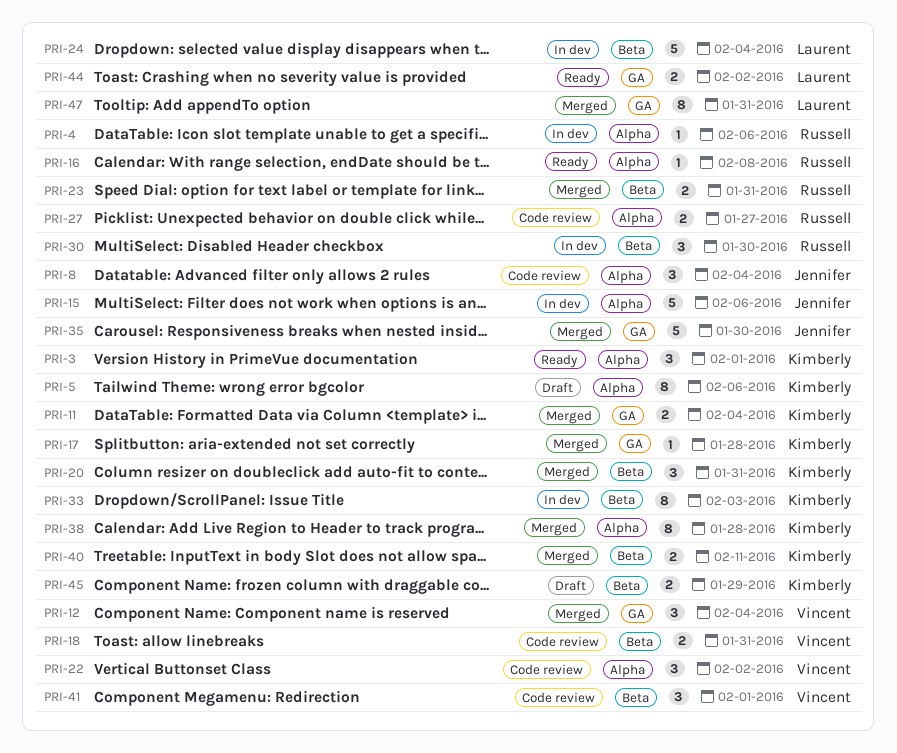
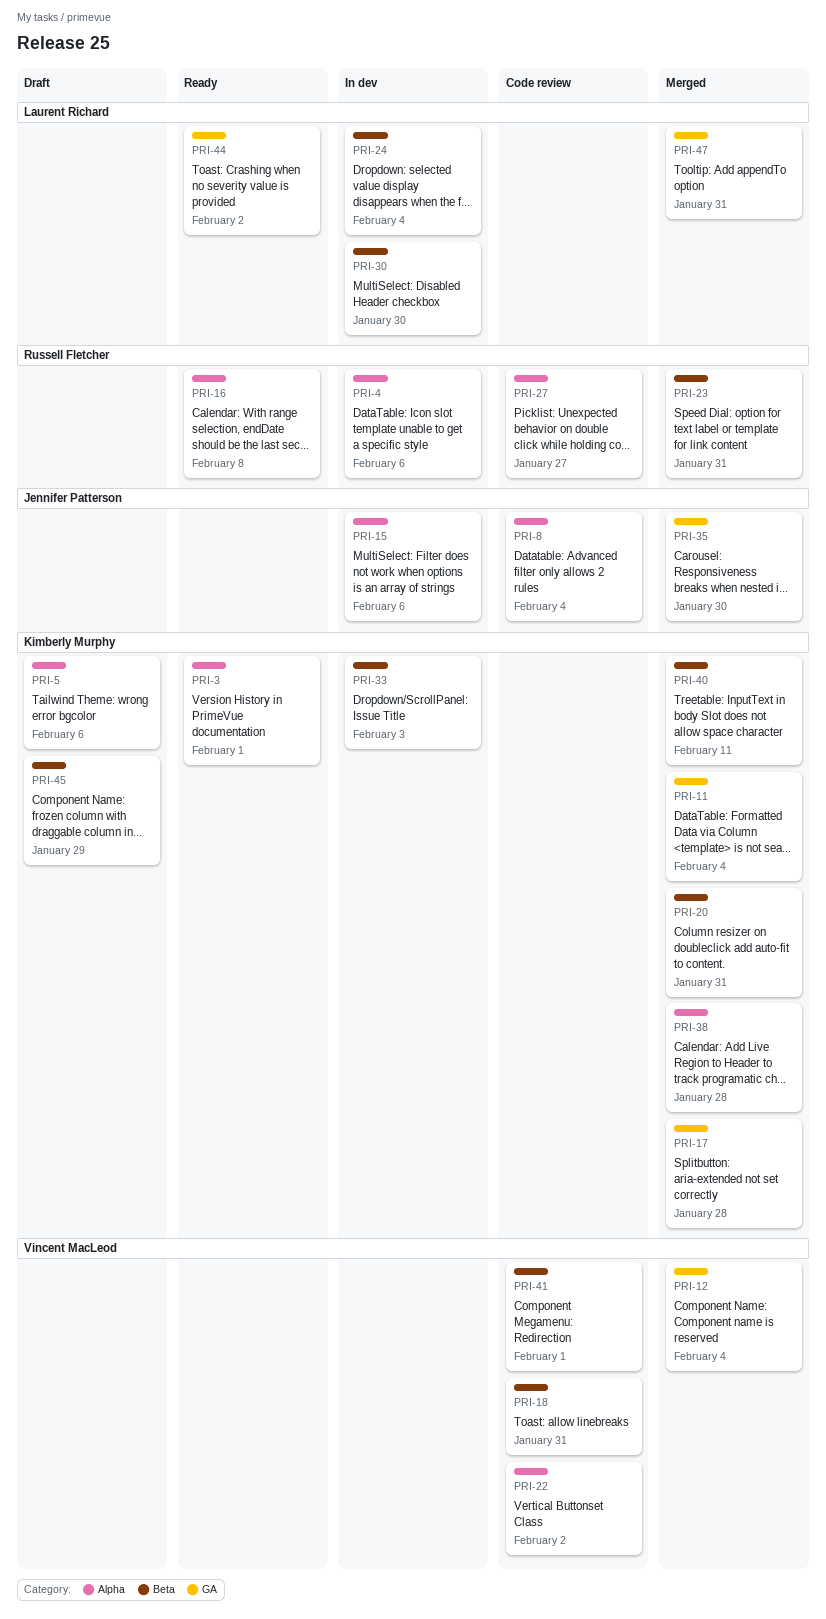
PRI-30, owner: Russell Fletcher -> Laurent Richard

